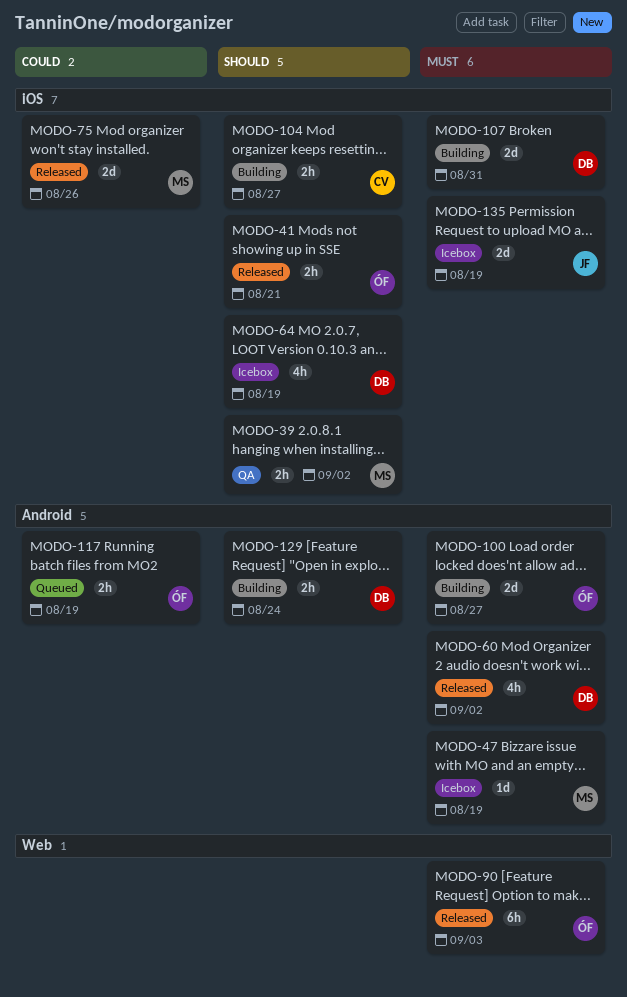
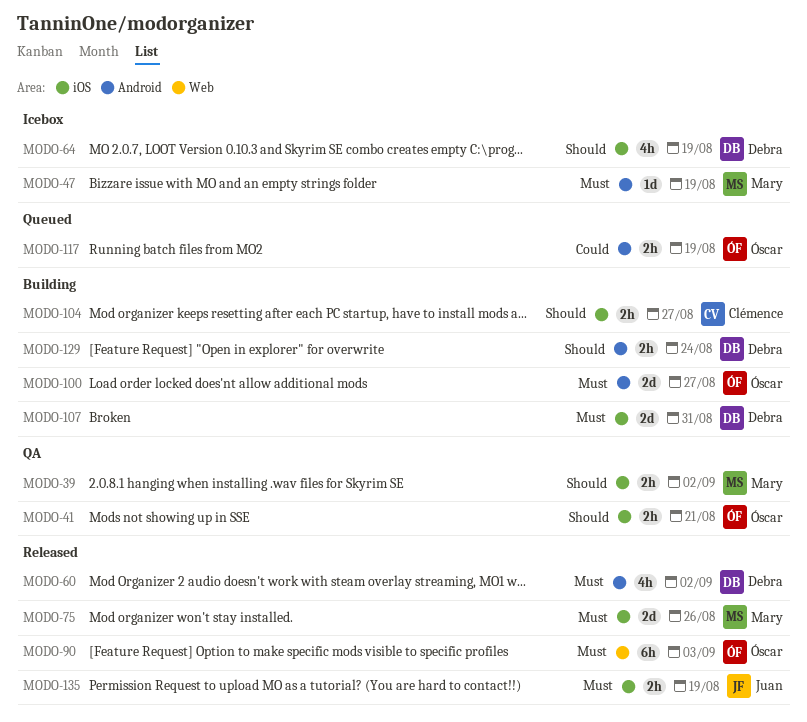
MODO-41, status: Released -> QA
MODO-75, priority: Could -> Must
MODO-135, status: Icebox -> Released
MODO-135, estimate: 2d -> 2h

